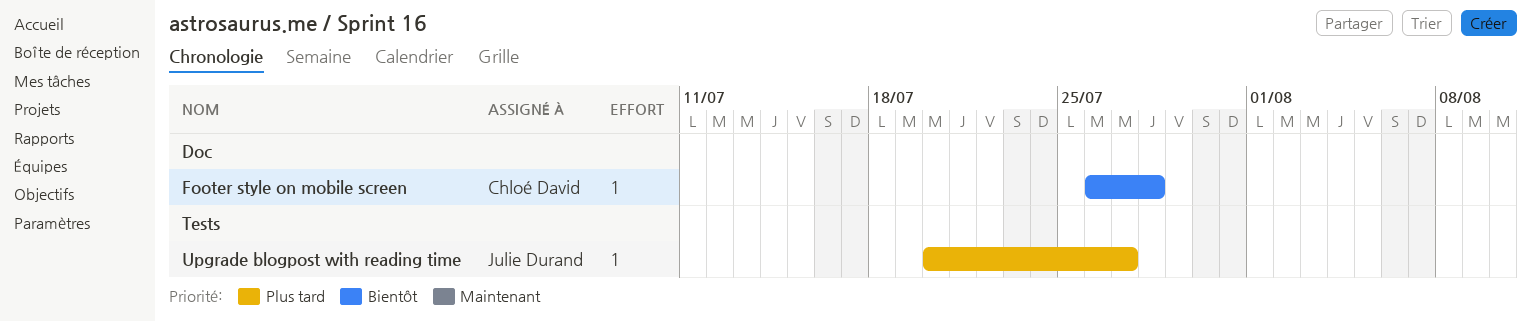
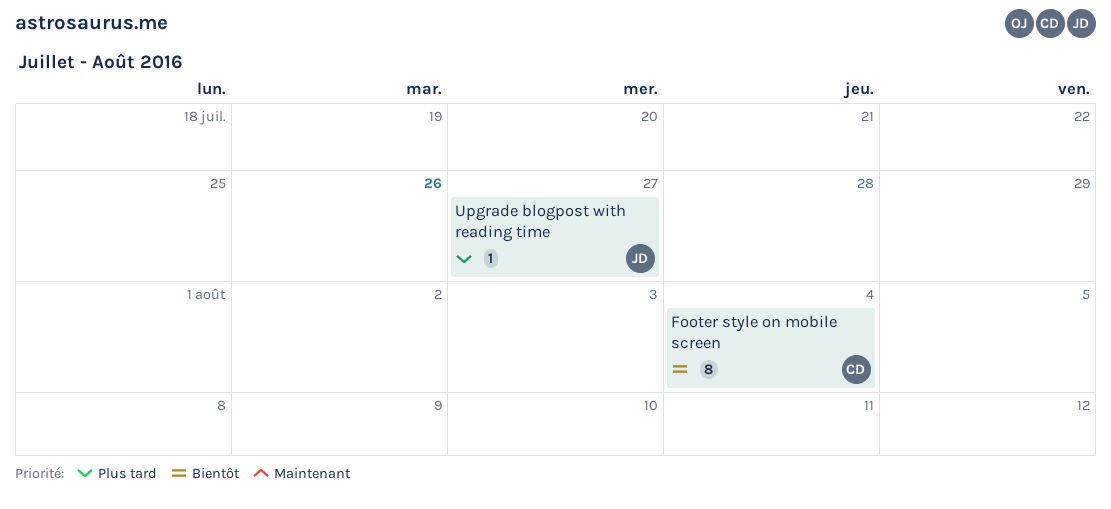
Footer style on mobile screen, estimate: 1 -> 8
Footer style on mobile screen, due: Jul 28 -> Aug 4

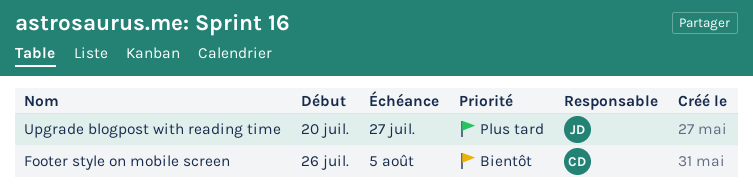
Footer style on mobile screen, due: Aug 4 -> Aug 5

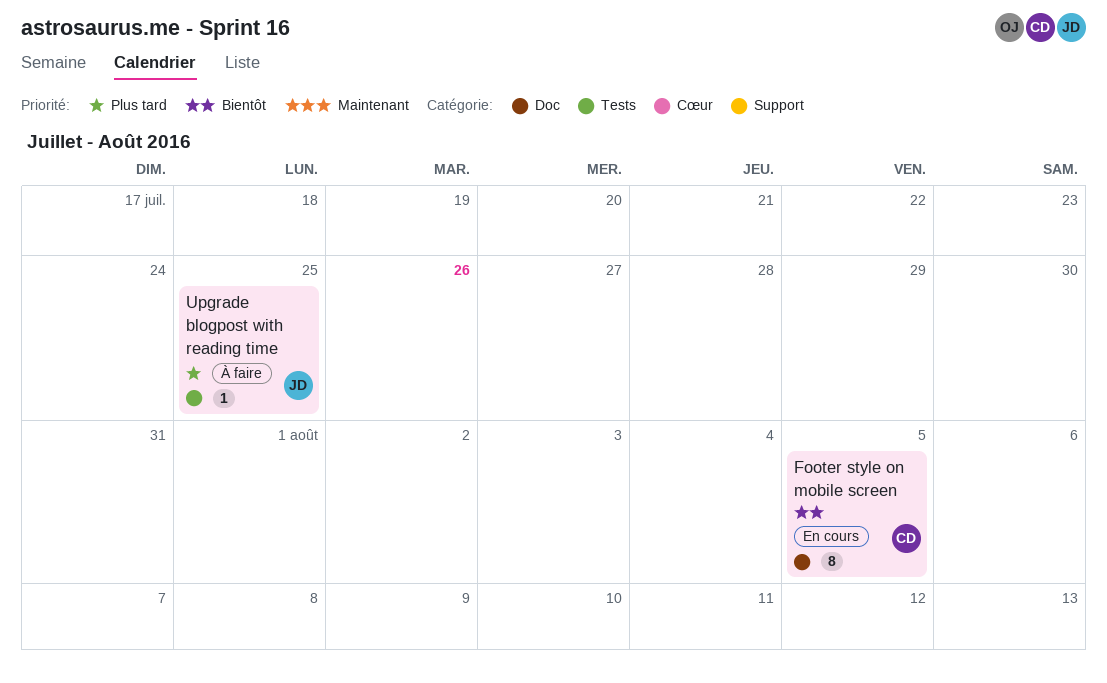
Upgrade blogpost with reading time, due: Jul 27 -> Jul 25

